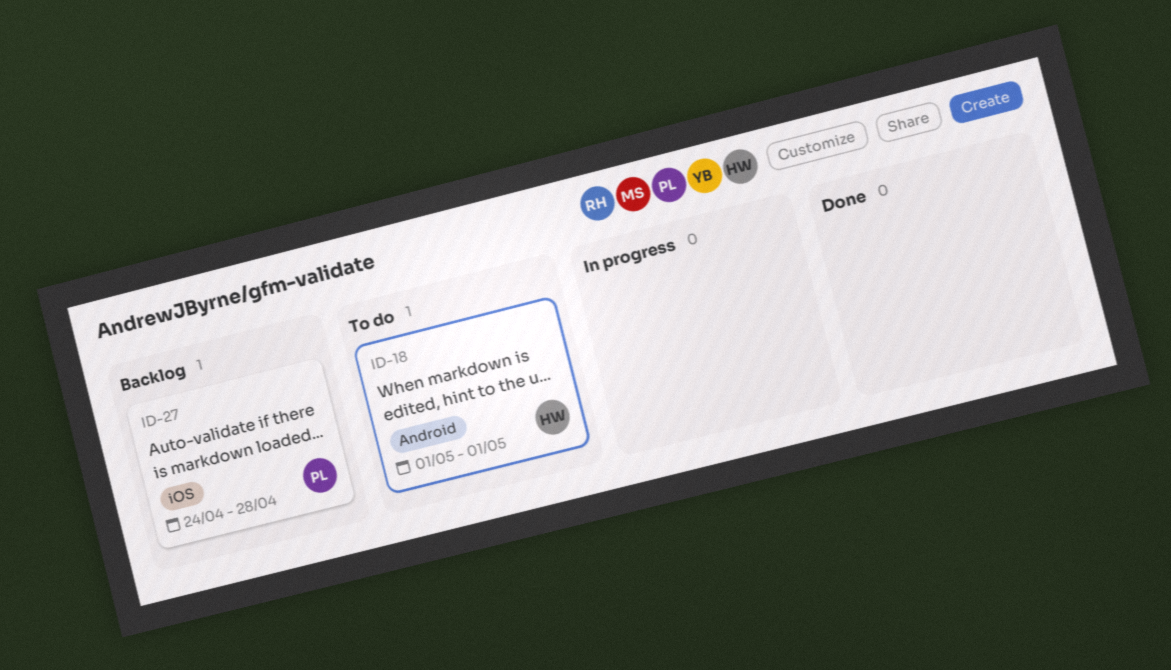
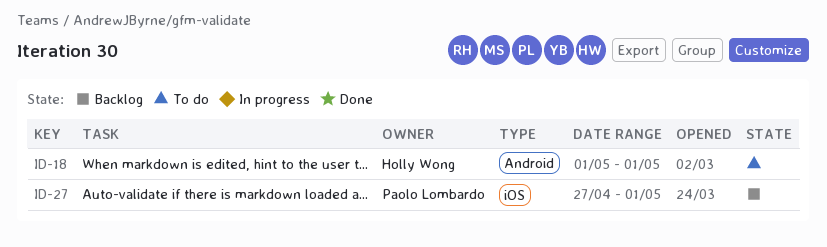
ID-27, start: Apr 24 -> Apr 27
ID-27, due: Apr 28 -> May 1

